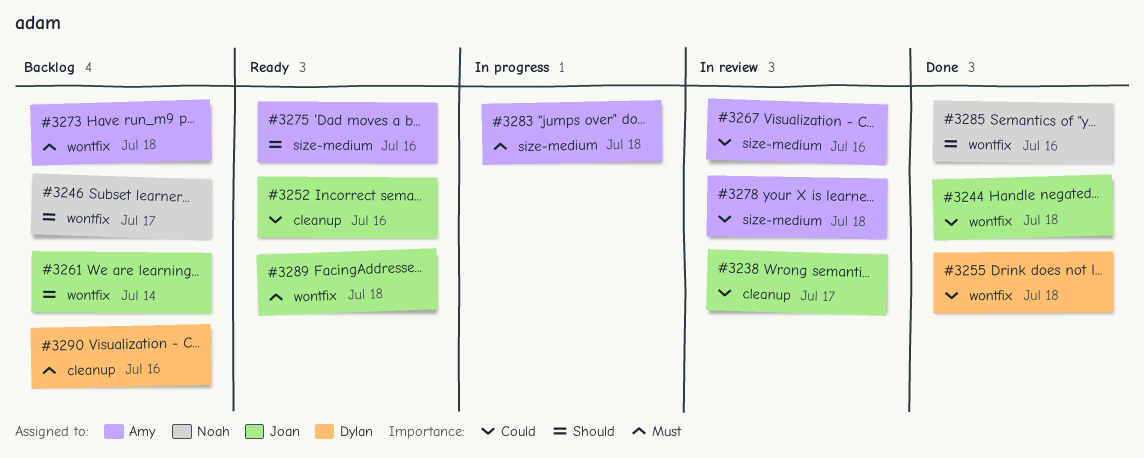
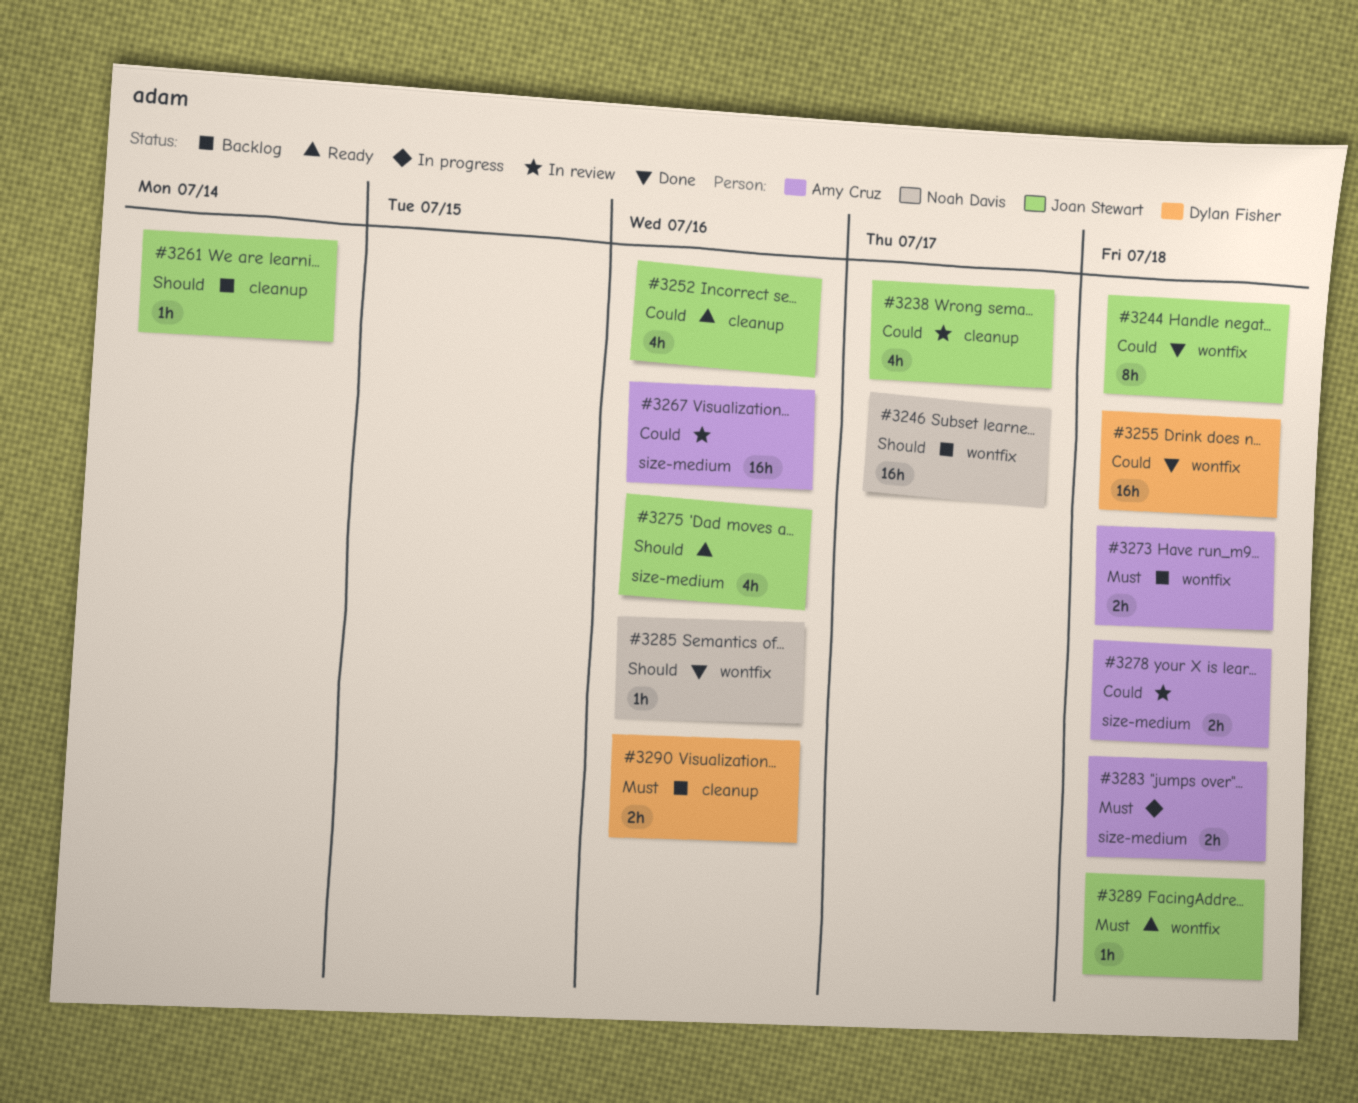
#3261, label: wontfix -> cleanup
#3275, owner: Amy Cruz -> Joan Stewart

